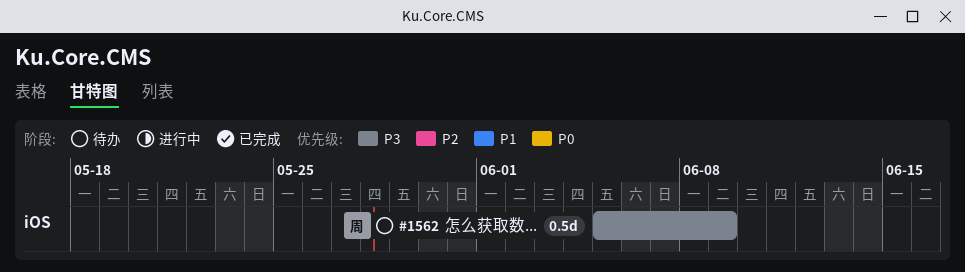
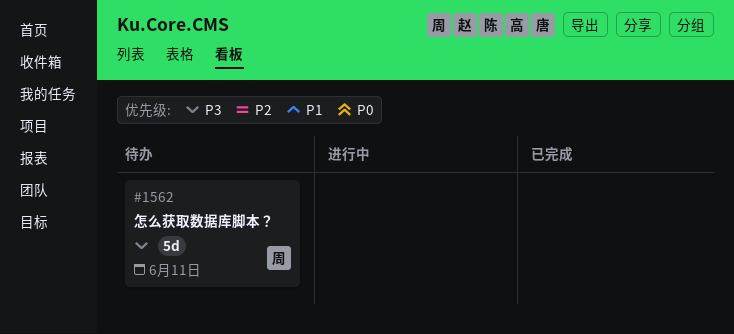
#1562, estimate: 0.5d -> 5d
#1562, due: Jun 9 -> Jun 11

